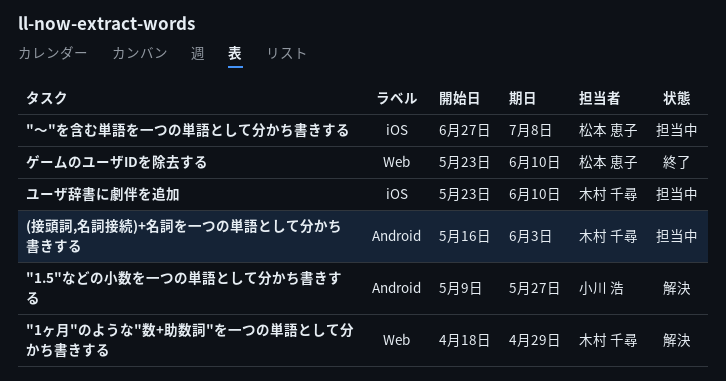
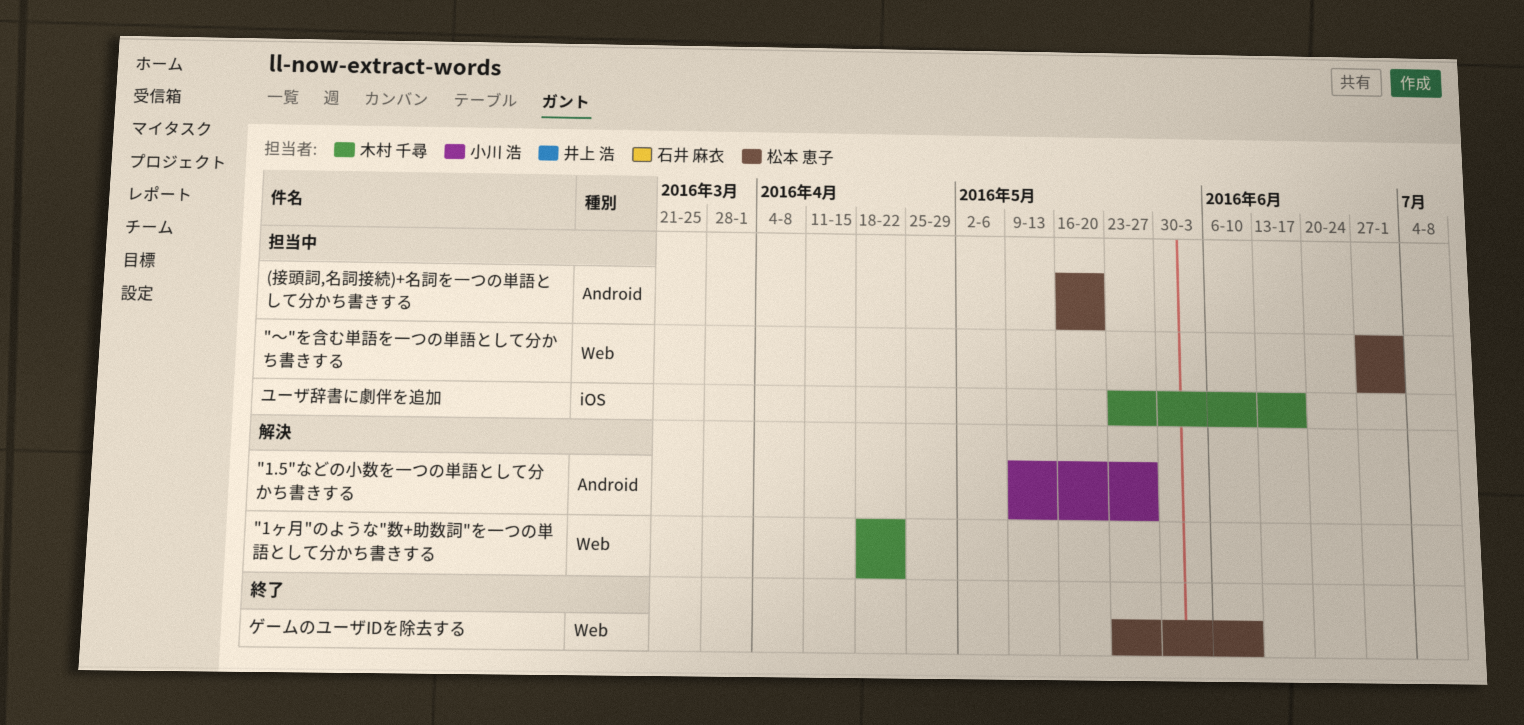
"1ヶ月"のような"数+助数詞"を一つの単語として分かち書きする, due: Apr 29 -> Apr 22
"〜"を含む単語を一つの単語として分かち書きする, label: iOS -> Web
"〜"を含む単語を一つの単語として分かち書きする, due: Jul 8 -> Jul 1
(接頭詞,名詞接続)+名詞を一つの単語として分かち書きする, owner: 木村 千尋 -> 松本 恵子
(接頭詞,名詞接続)+名詞を一つの単語として分かち書きする, due: Jun 3 -> May 20
ユーザ辞書に劇伴を追加, due: Jun 10 -> Jun 17

